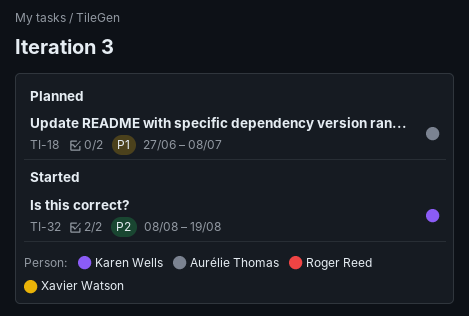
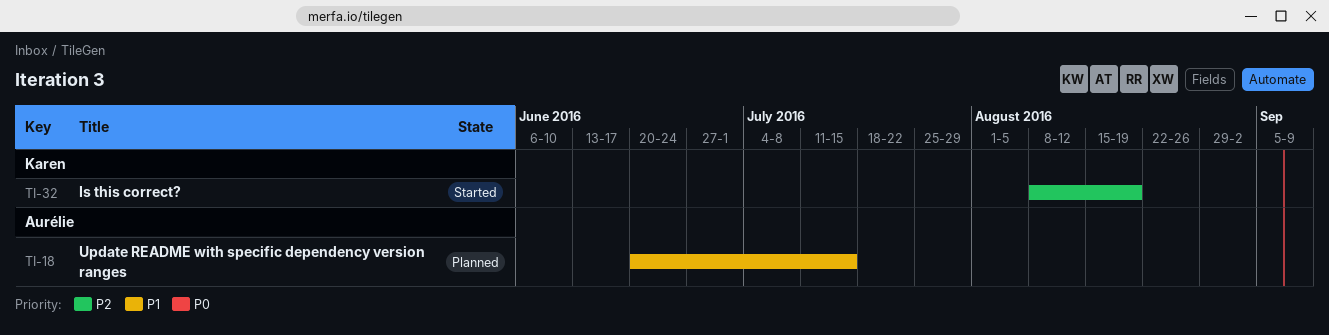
TI-18, start: Jun 27 -> Jun 20
TI-18, due: Jul 8 -> Jul 15

